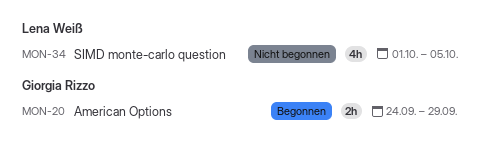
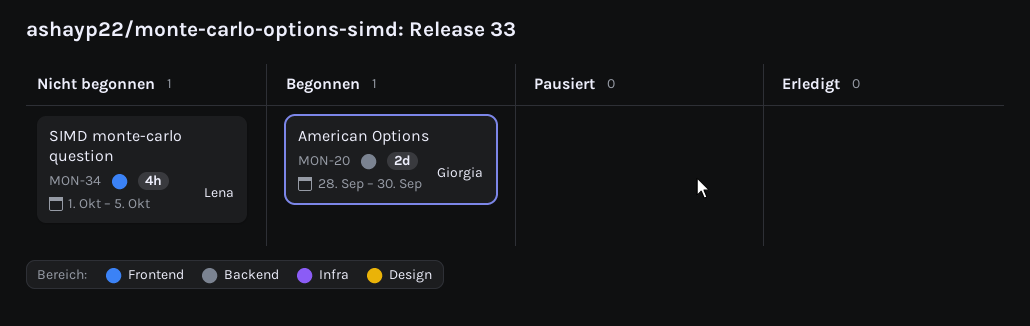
MON-20, estimate: 2h -> 2d
MON-20, start: Sep 24 -> Sep 28
MON-20, due: Sep 29 -> Sep 30

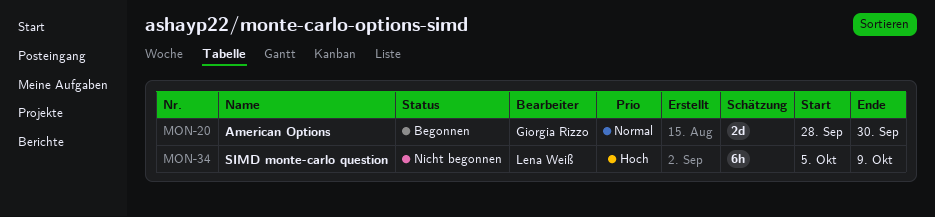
MON-34, estimate: 4h -> 6h
MON-34, start: Oct 1 -> Oct 5
MON-34, due: Oct 5 -> Oct 9

